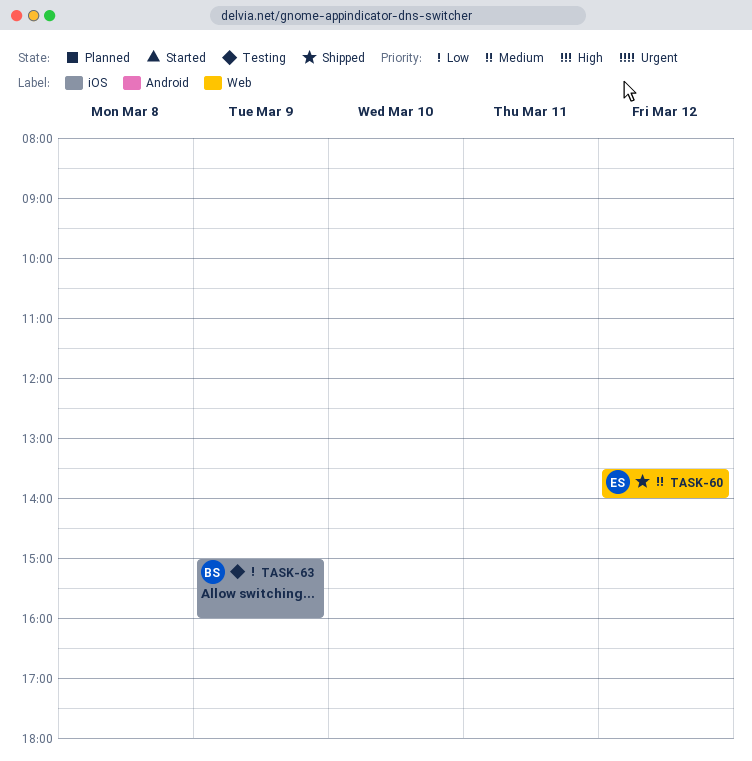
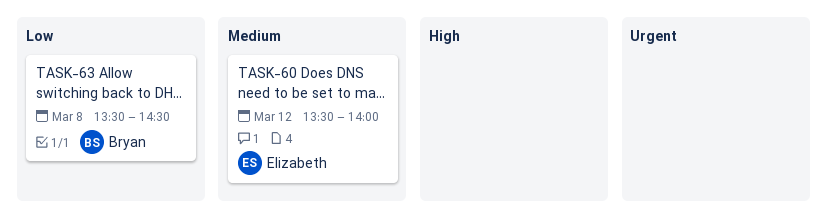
TASK-63, day: Mar 9 -> Mar 8
TASK-63, begins: 15:00 -> 13:30
TASK-63, ends: 16:00 -> 14:30

